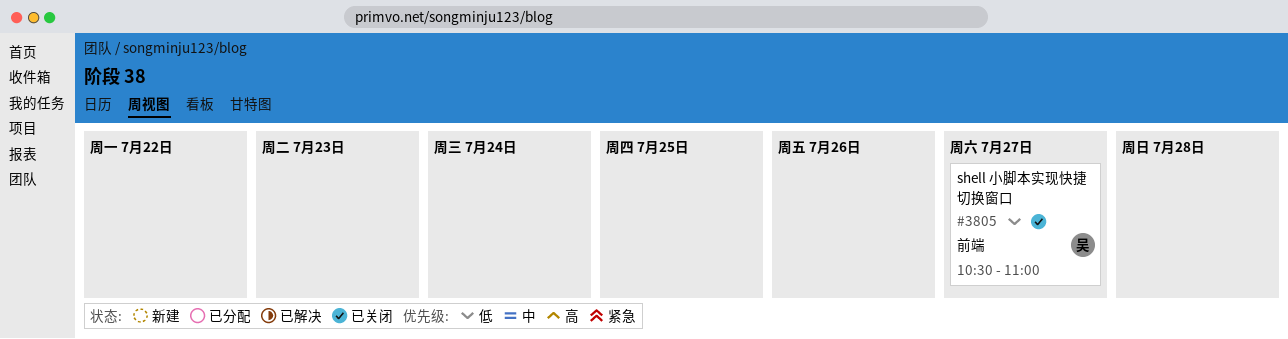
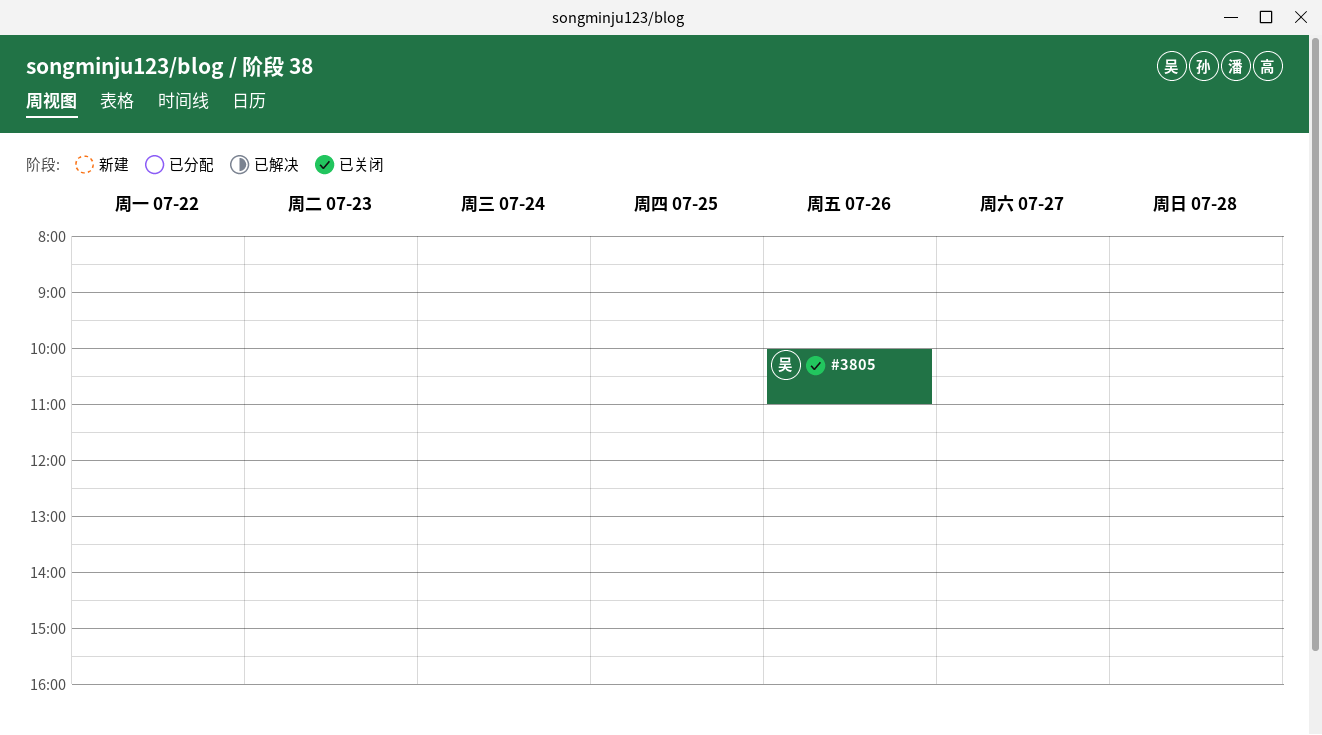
#3805, day: Jul 27 -> Jul 26
#3805, begins: 10:30 -> 10:00

